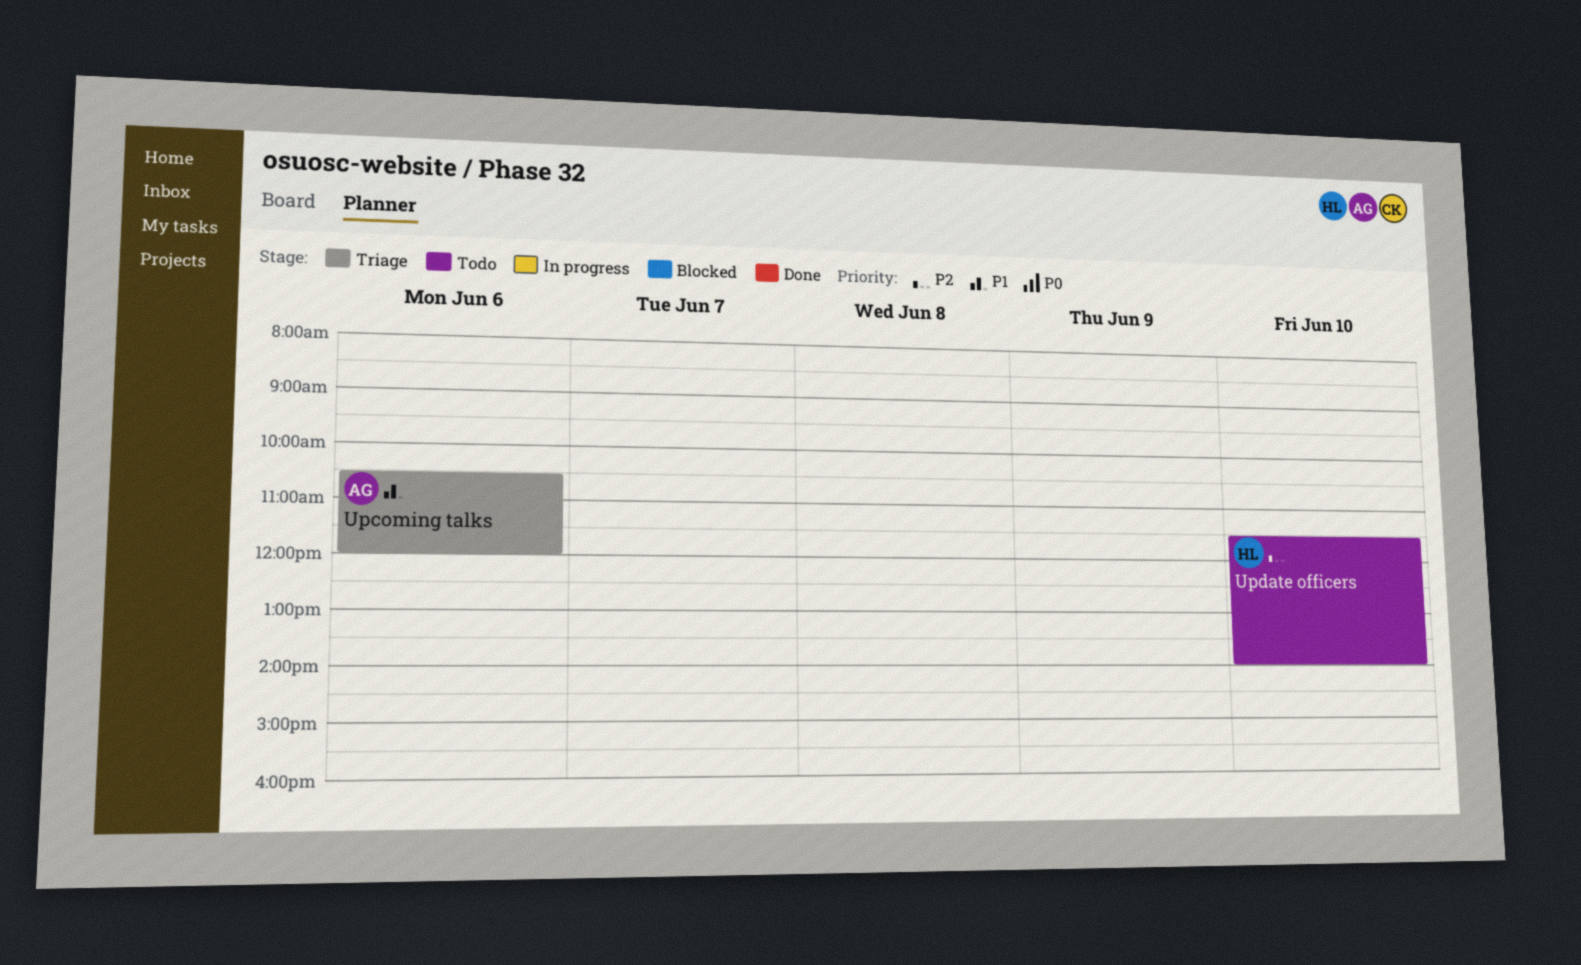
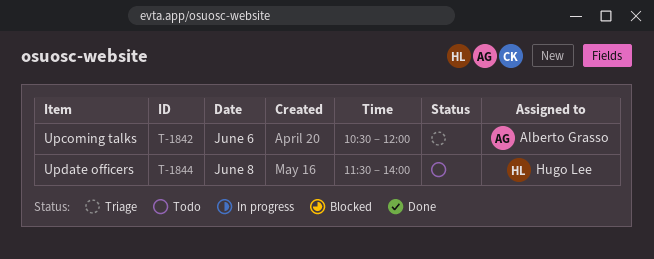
Update officers, day: Jun 10 -> Jun 8

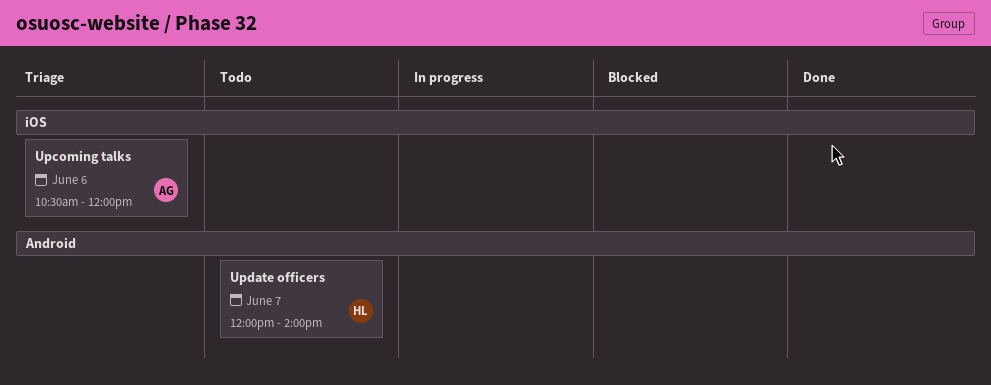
Update officers, day: Jun 8 -> Jun 7
Update officers, begins: 11:30 -> 12:00

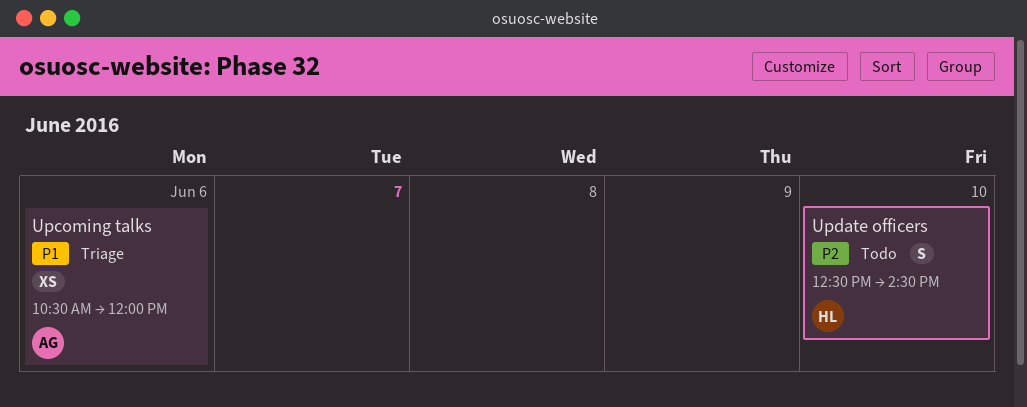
Update officers, day: Jun 7 -> Jun 10
Update officers, begins: 12:00 -> 12:30
Update officers, ends: 14:00 -> 14:30

